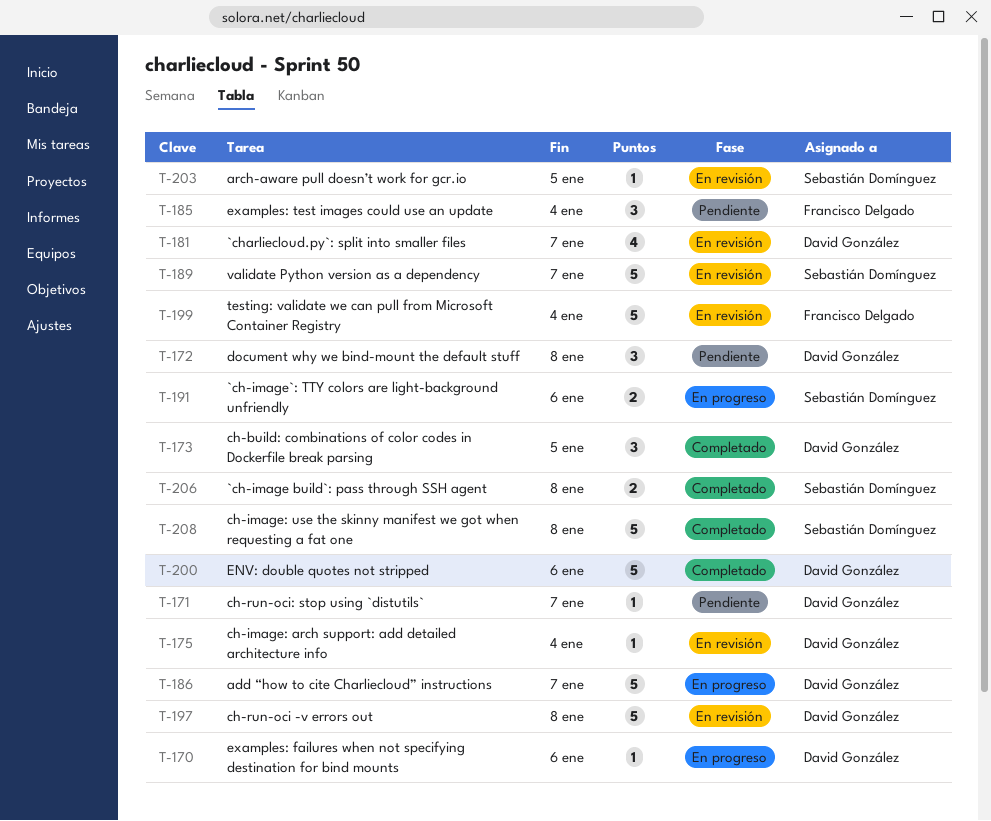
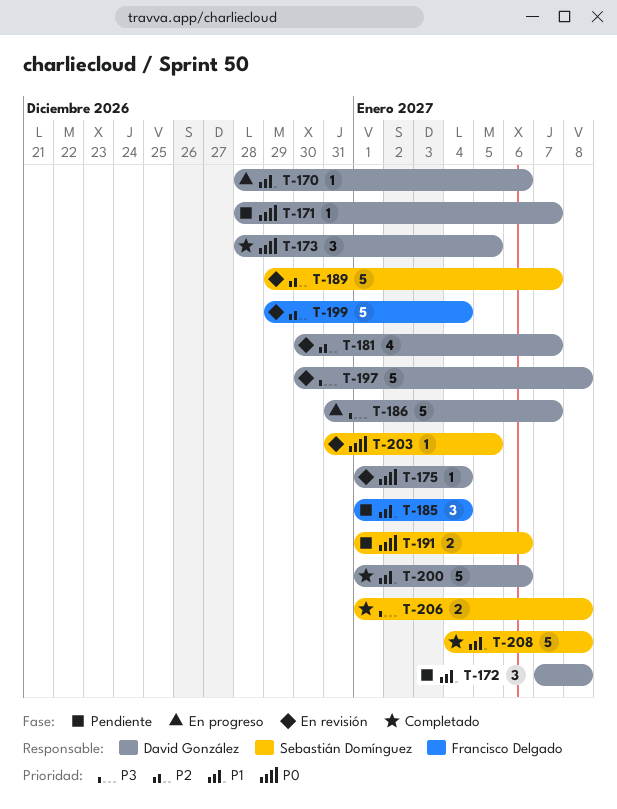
T-191, status: En progreso -> Pendiente

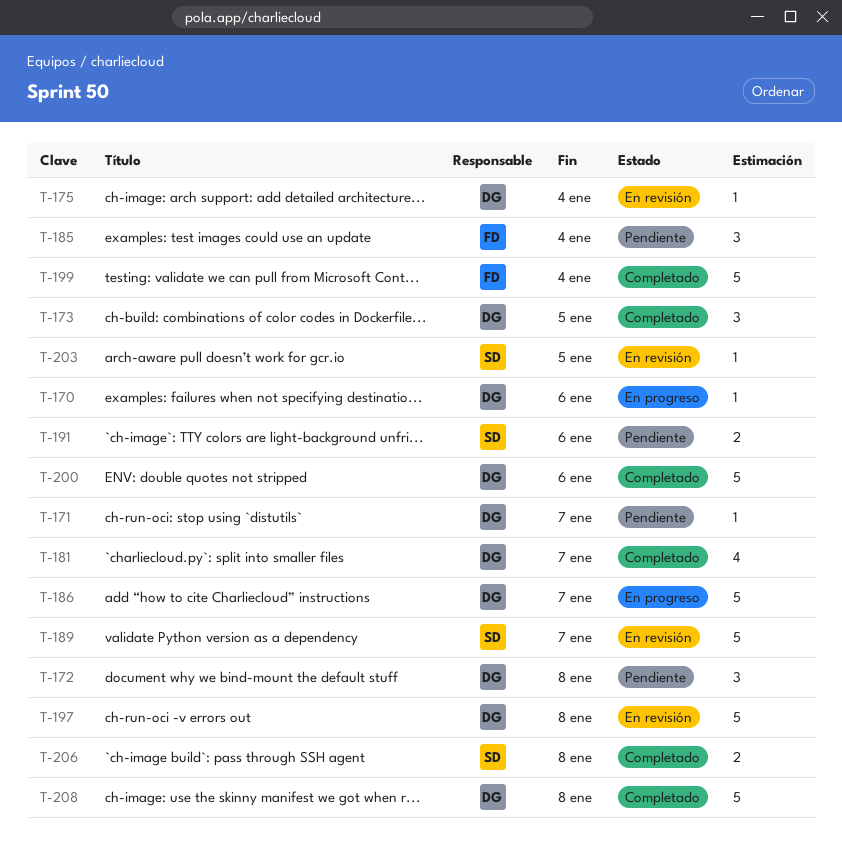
T-181, status: En revisión -> Completado
T-199, status: En revisión -> Completado
T-208, owner: Sebastián Domínguez -> David González

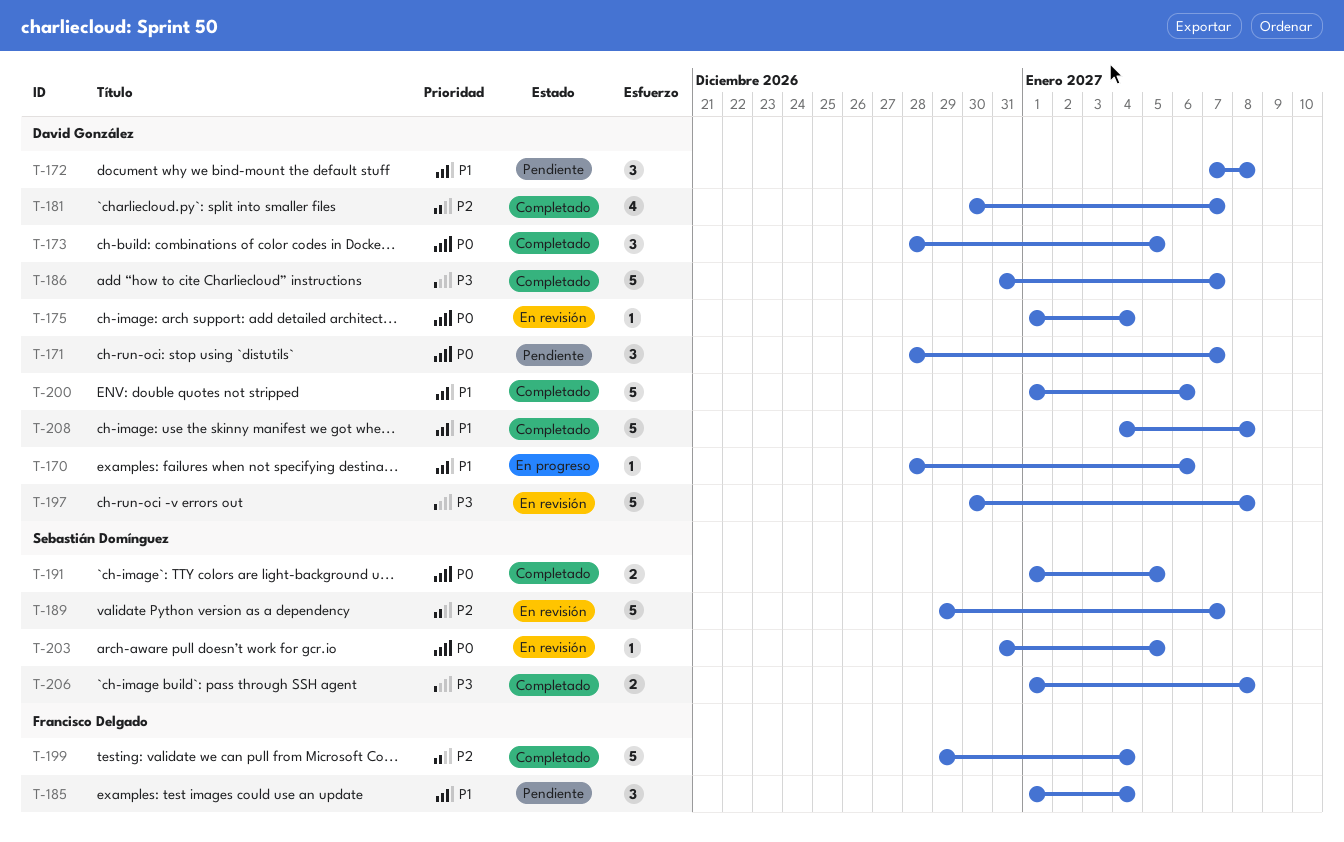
T-171, estimate: 1 -> 3
T-186, status: En progreso -> Completado
T-191, status: Pendiente -> Completado
T-191, due: Jan 6 -> Jan 5

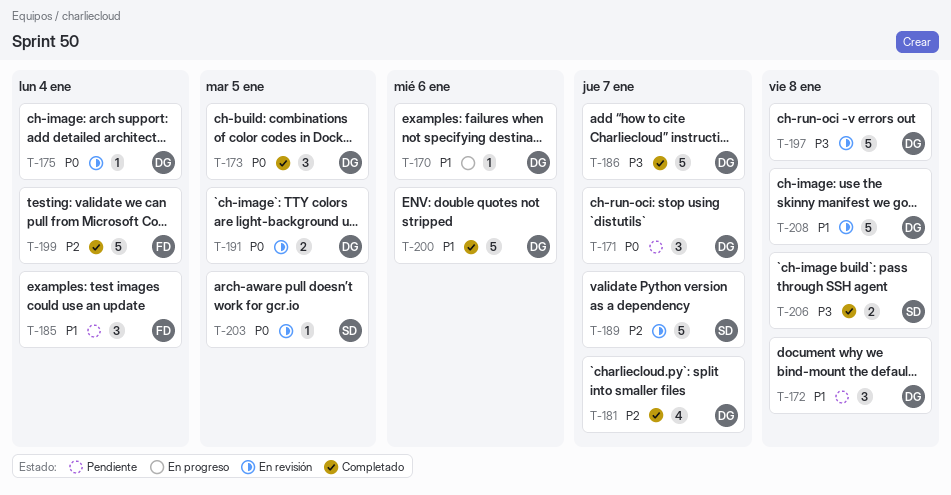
T-191, status: Completado -> En revisión
T-191, owner: Sebastián Domínguez -> David González
T-208, status: Completado -> En revisión

